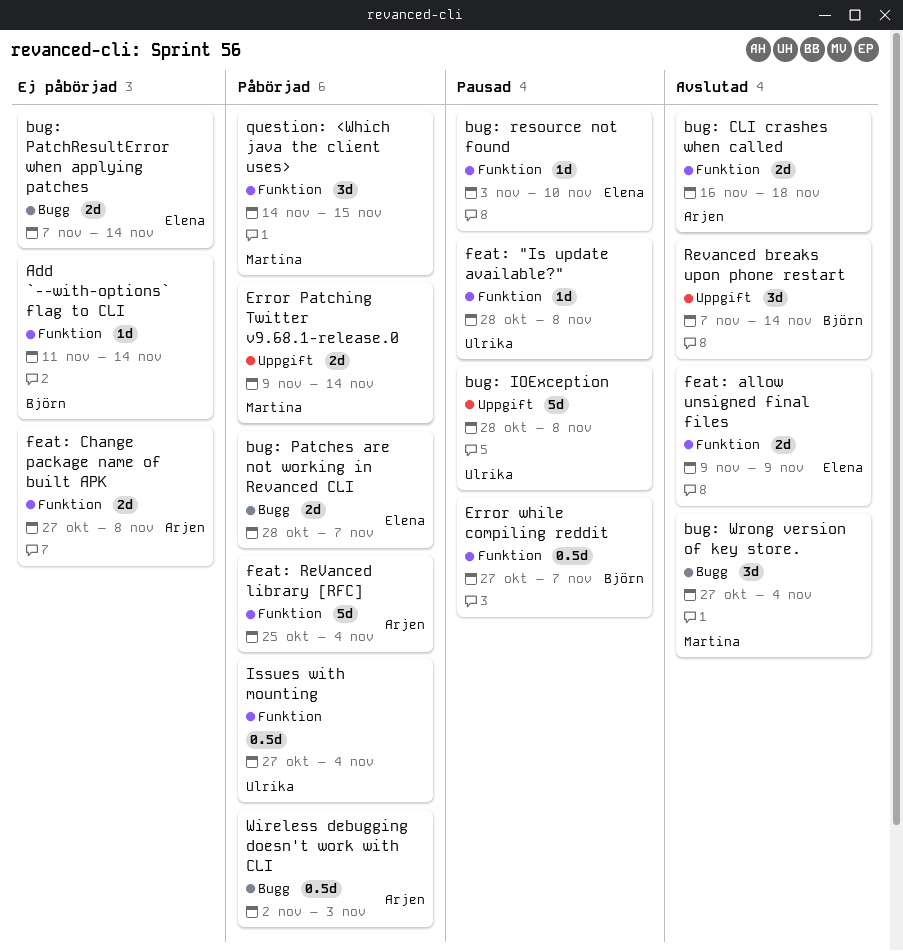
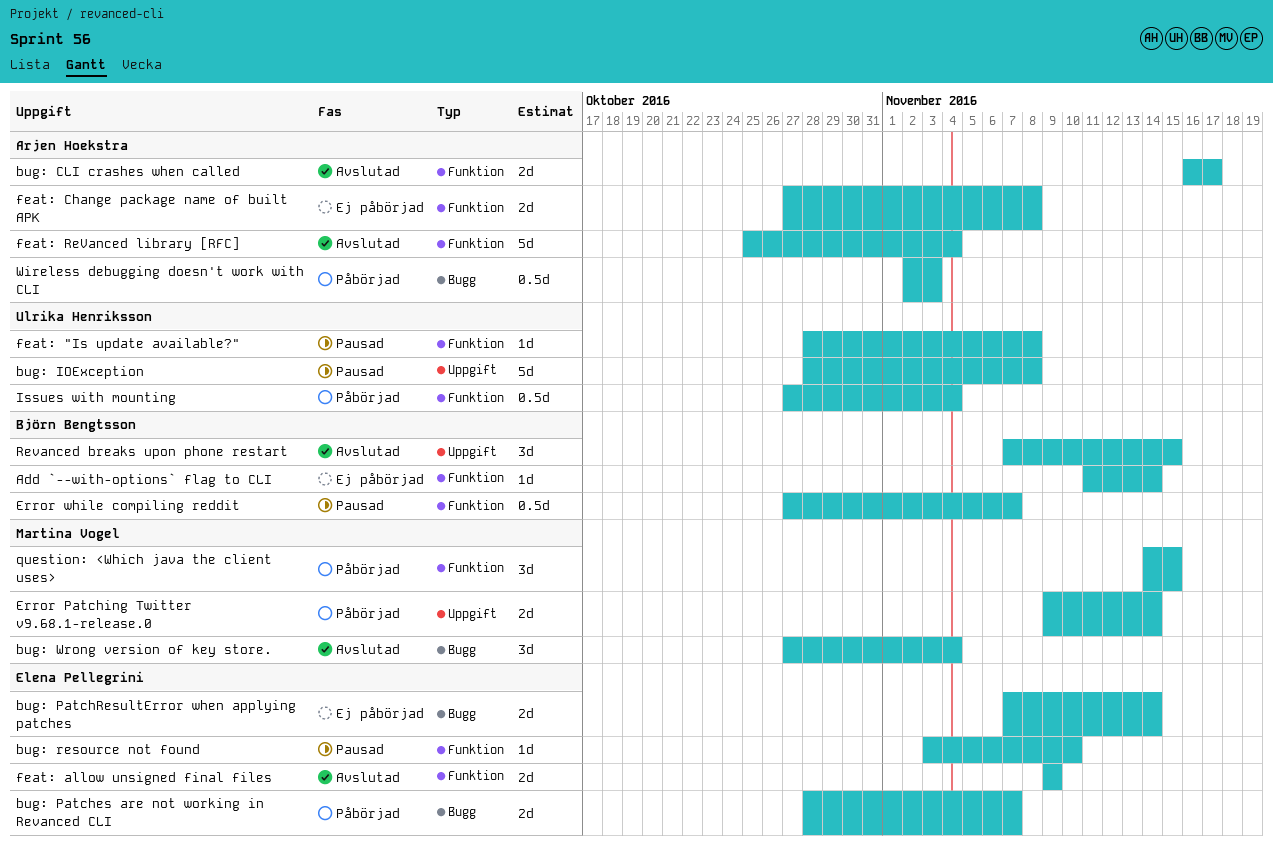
bug: CLI crashes when called, due: Nov 18 -> Nov 17
feat: ReVanced library [RFC], status: Påbörjad -> Avslutad
Revanced breaks upon phone restart, due: Nov 14 -> Nov 15

